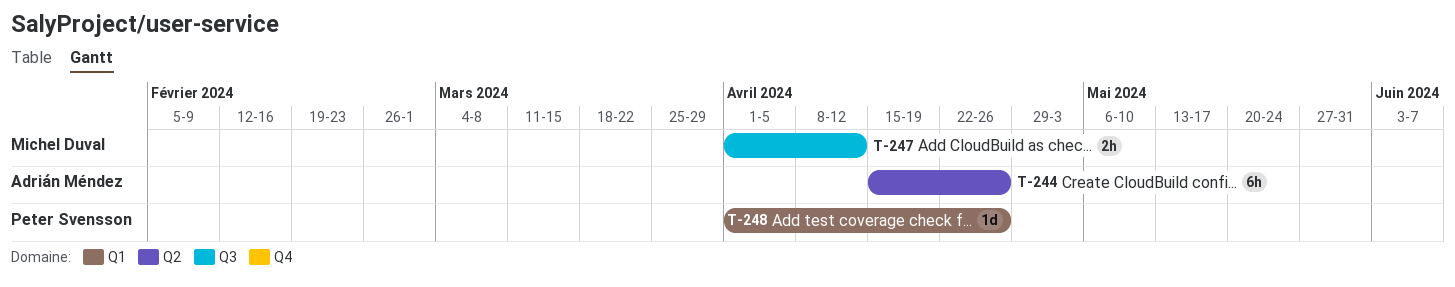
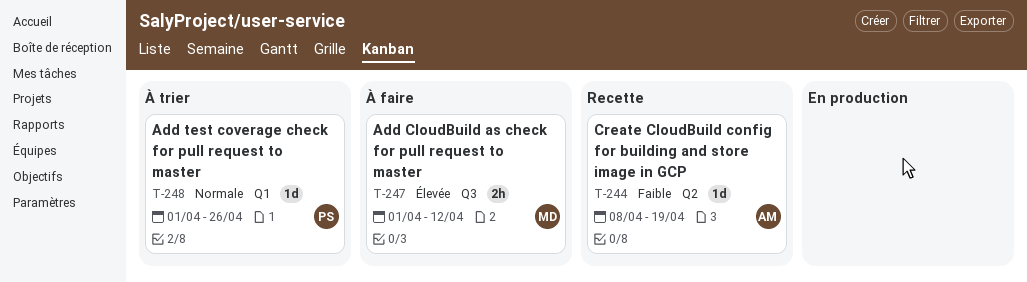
T-244, estimate: 6h -> 1d
T-244, start: Apr 15 -> Apr 8
T-244, due: Apr 26 -> Apr 19

